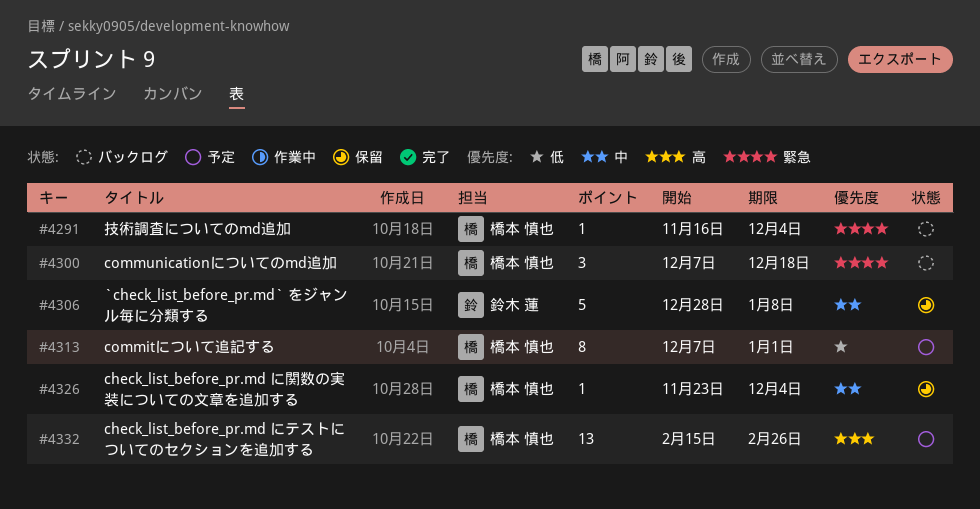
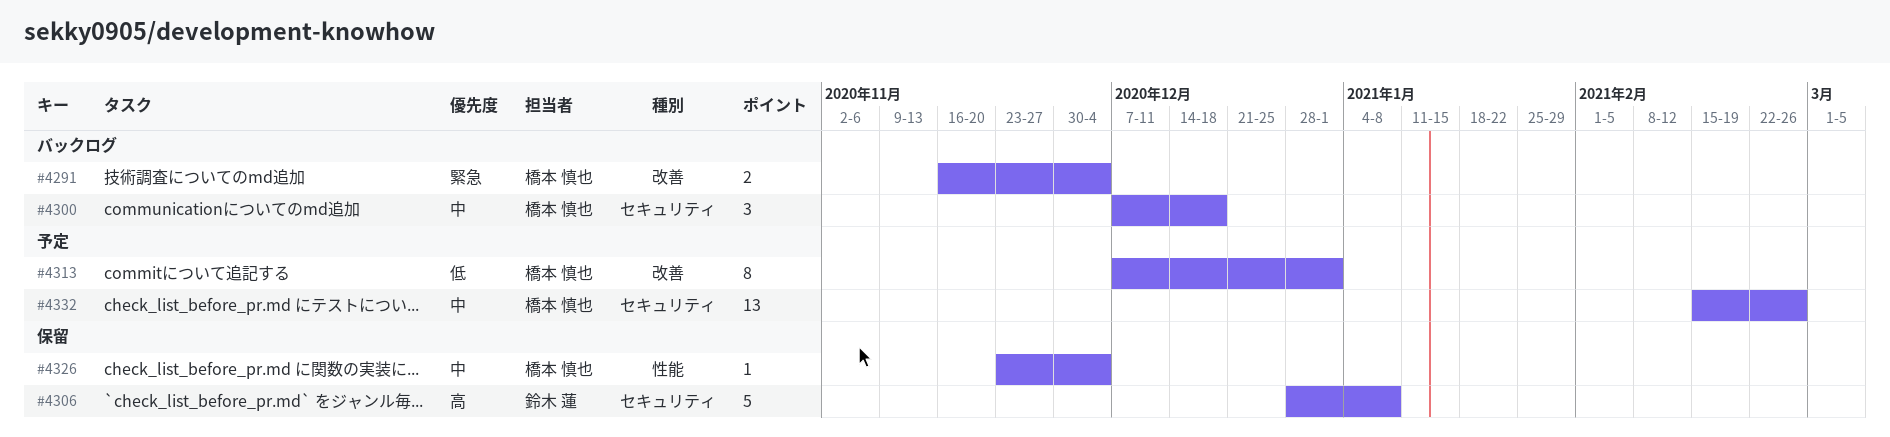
#4291, estimate: 1 -> 2
#4300, priority: 緊急 -> 中
#4306, priority: 中 -> 高
#4332, priority: 高 -> 中

